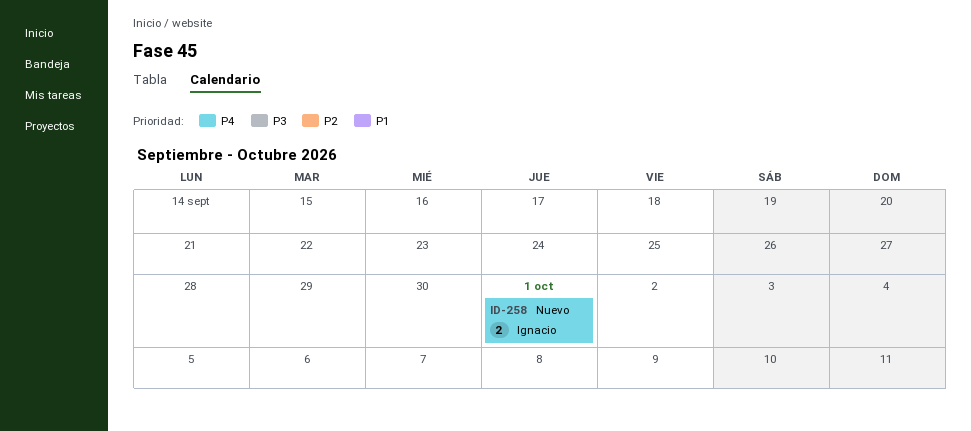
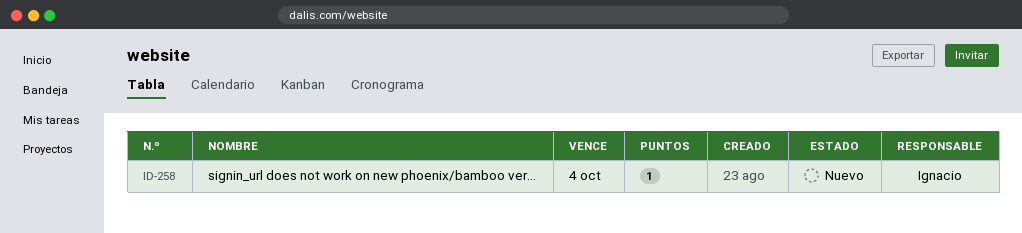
ID-258, estimate: 2 -> 1
ID-258, due: Oct 1 -> Oct 4

